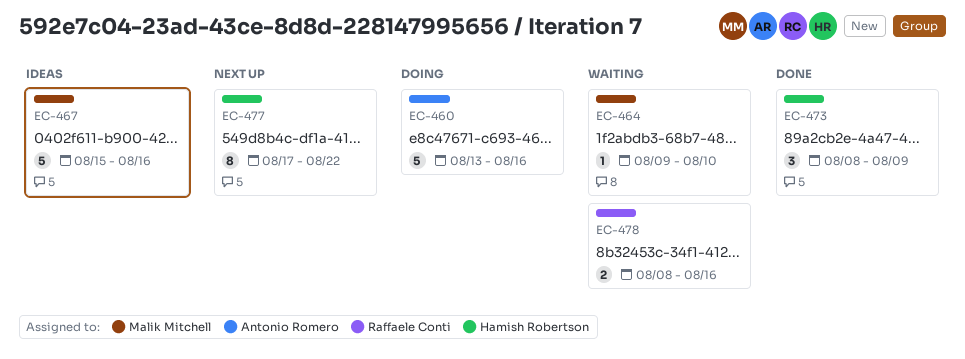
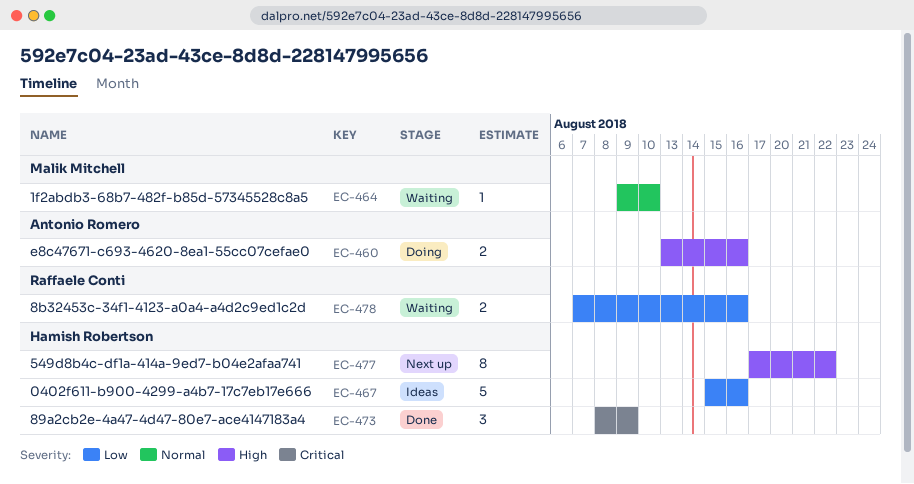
EC-460, estimate: 5 -> 2
EC-467, owner: Malik Mitchell -> Hamish Robertson
EC-478, start: Aug 8 -> Aug 7

